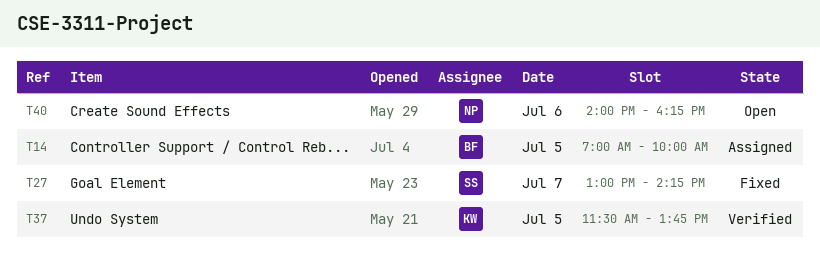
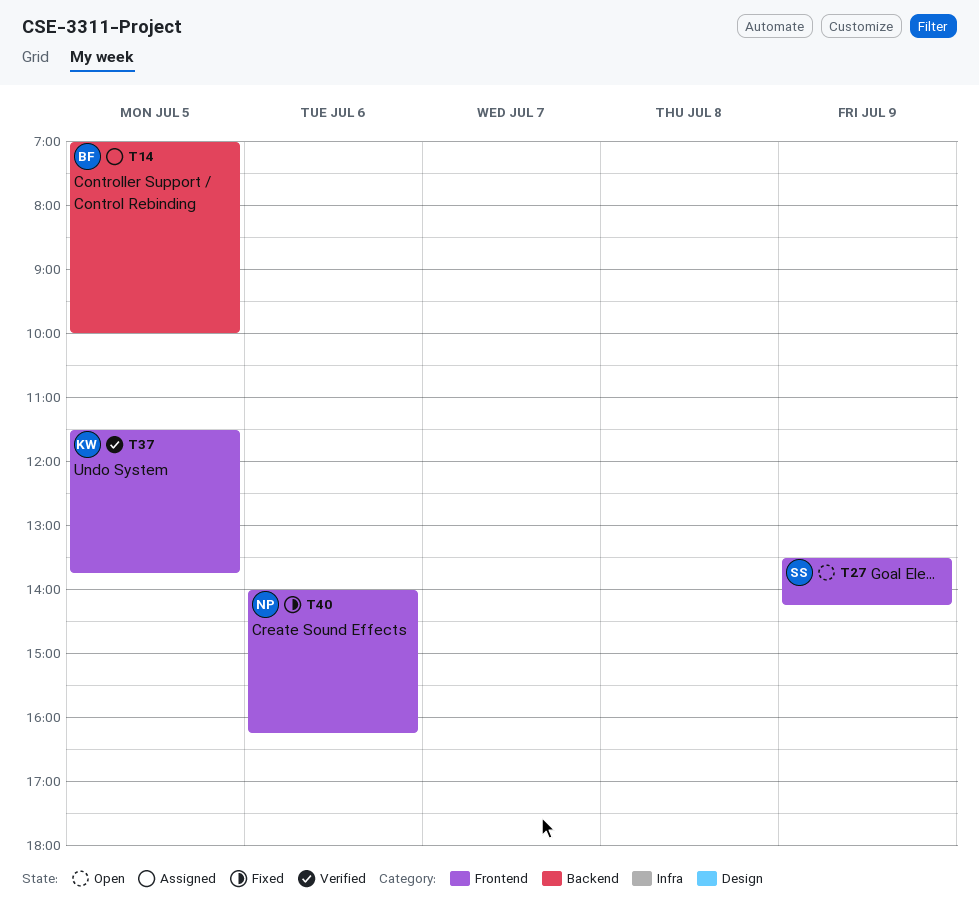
T27, status: Fixed -> Open
T27, day: Jul 7 -> Jul 9
T27, begins: 13:00 -> 13:30
T40, status: Open -> Fixed

